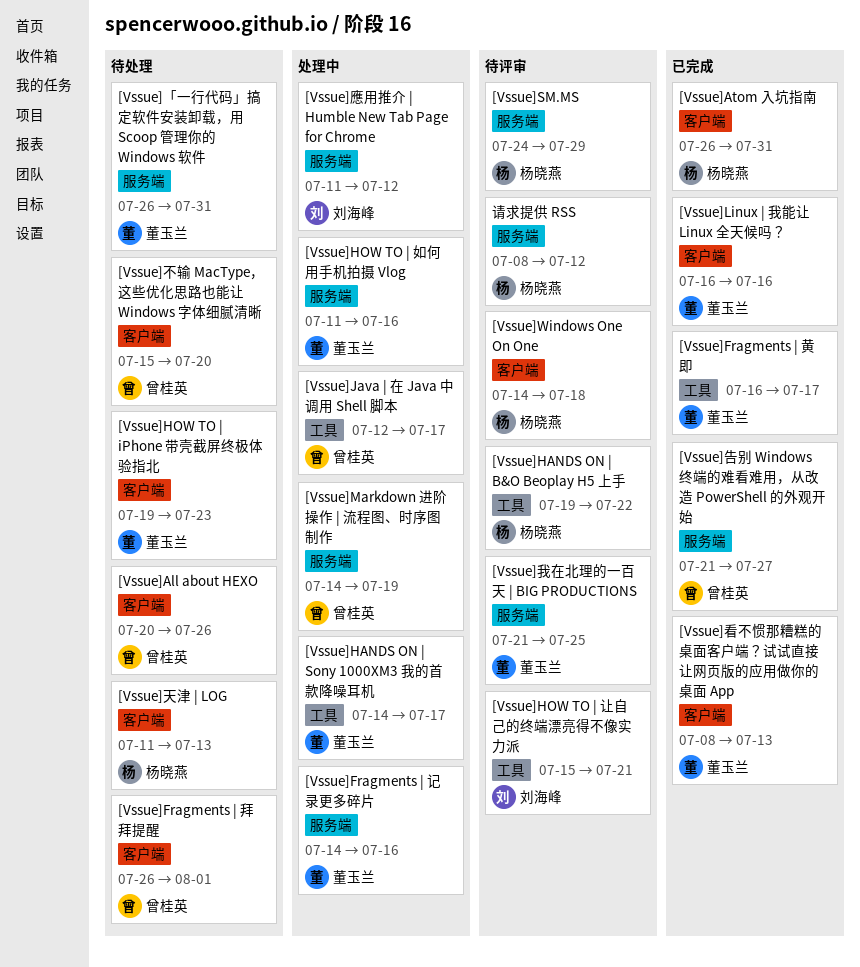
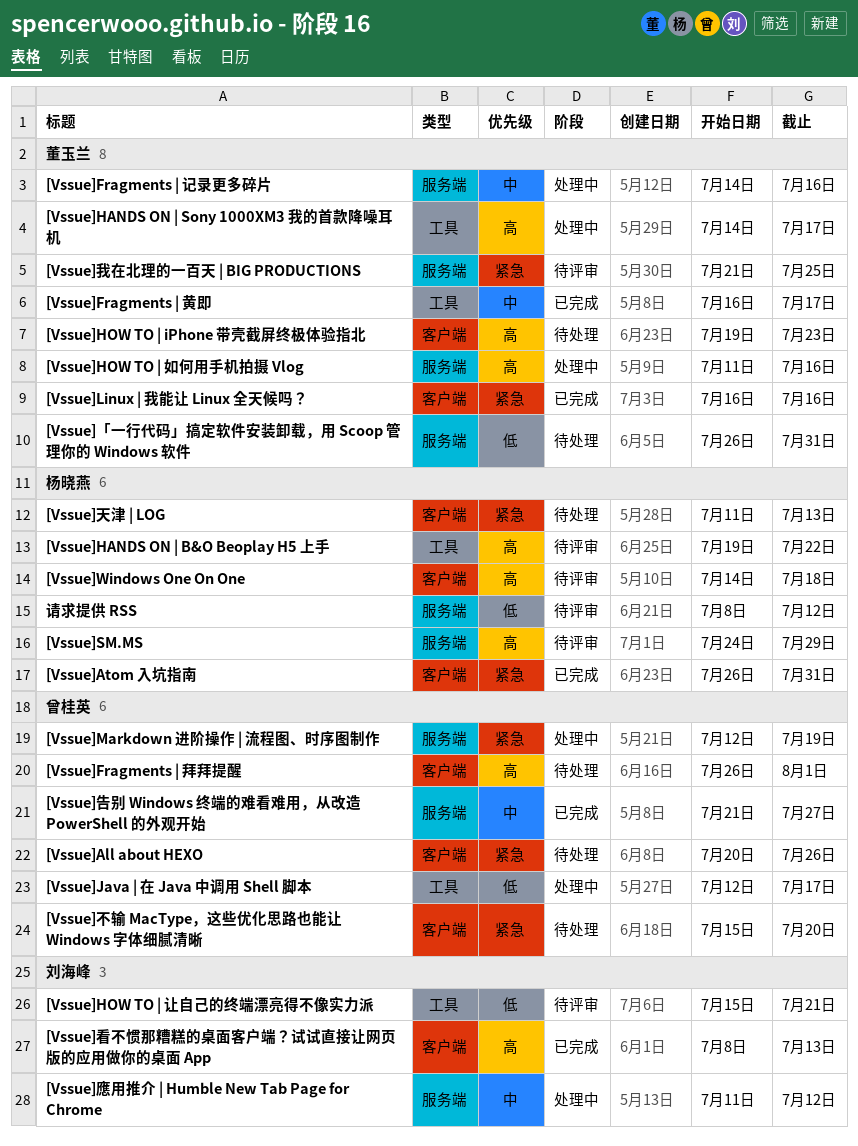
[Vssue]Markdown 进阶操作 | 流程图、时序图制作, start: Jul 14 -> Jul 12
[Vssue]看不惯那糟糕的桌面客户端？试试直接让网页版的应用做你的桌面 App, owner: 董玉兰 -> 刘海峰

